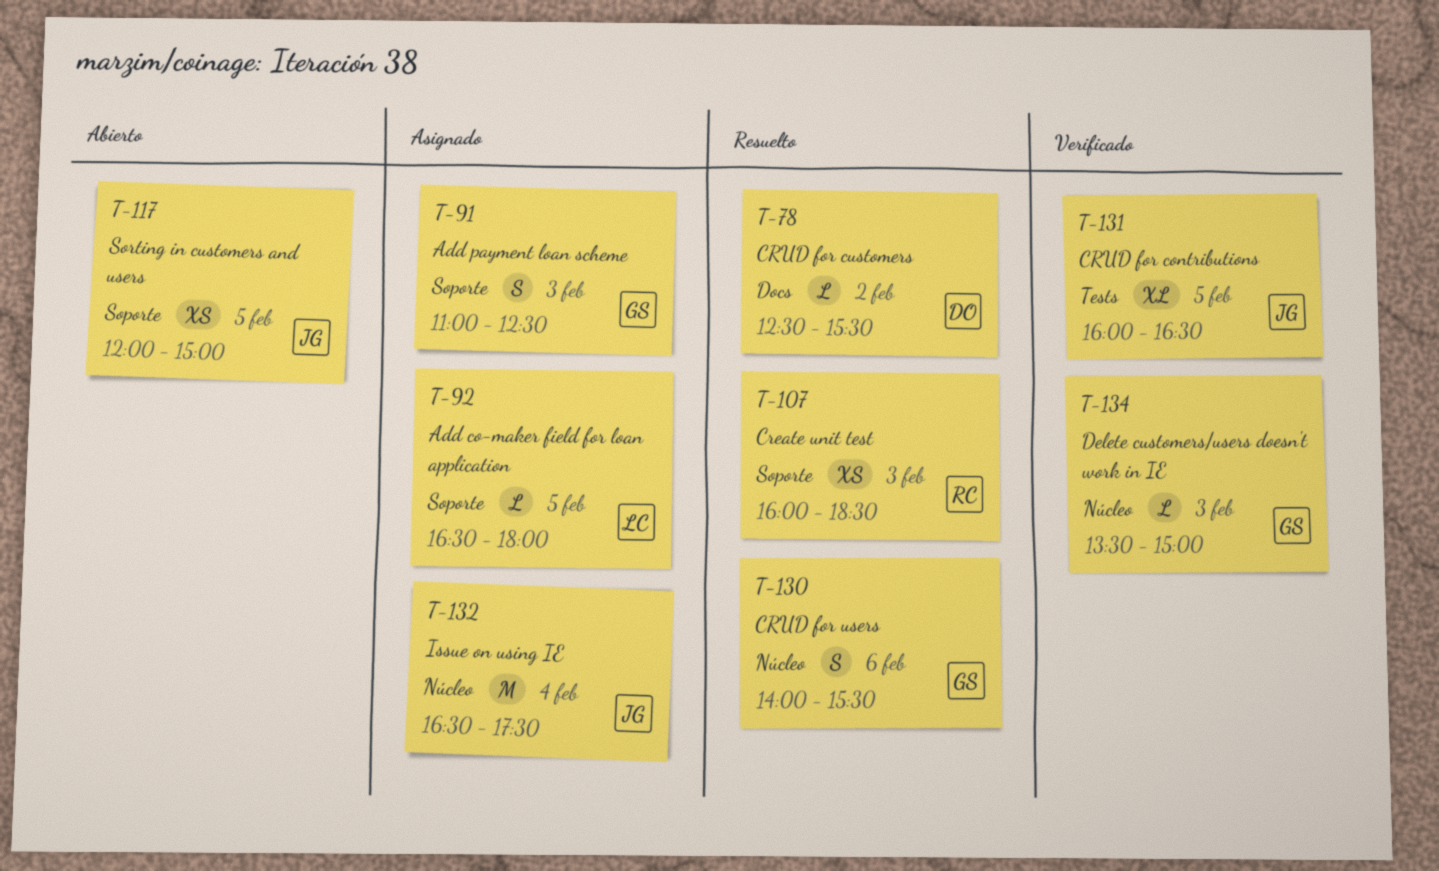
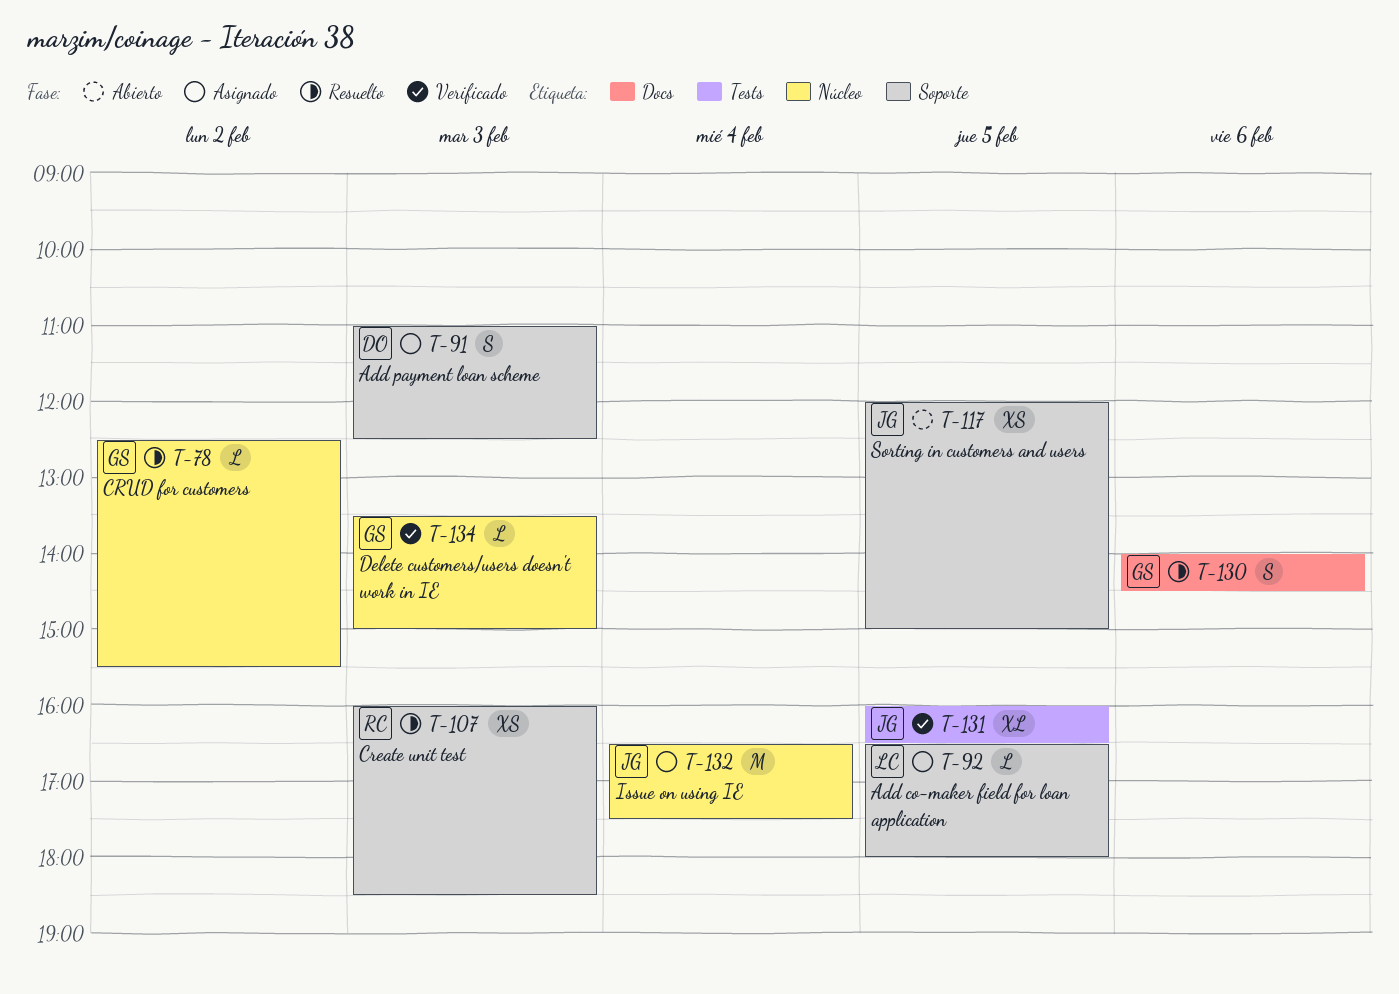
T-78, owner: DO -> GS
T-78, label: Docs -> Núcleo
T-91, owner: GS -> DO
T-130, label: Núcleo -> Docs
T-130, ends: 15:30 -> 14:30

